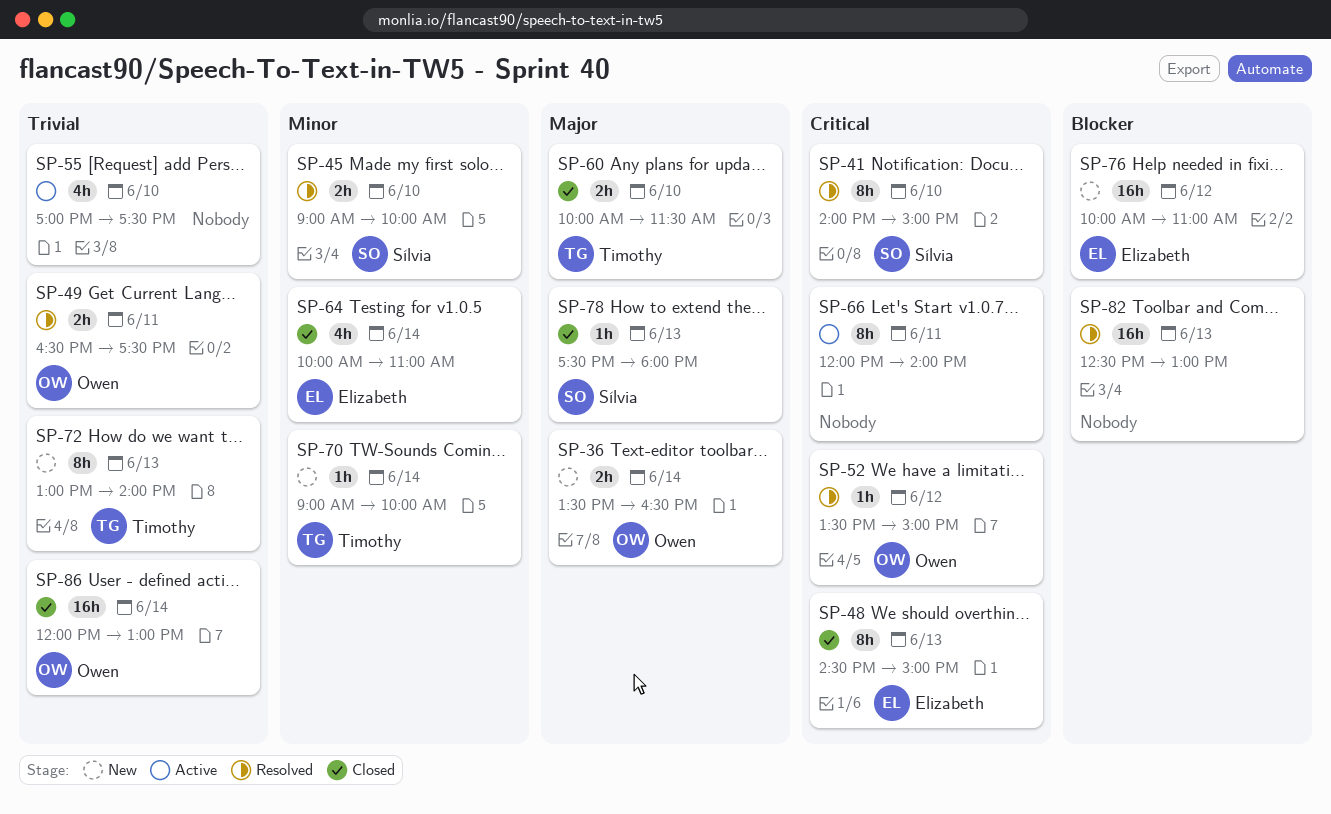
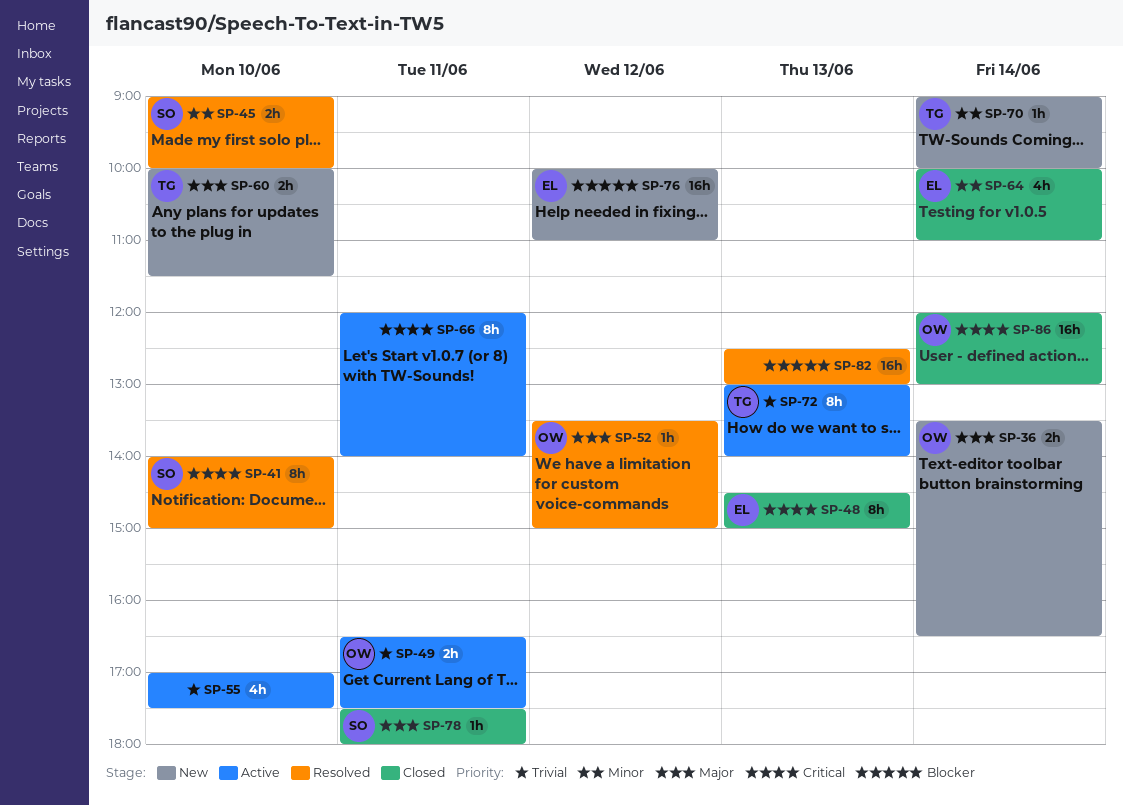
SP-49, status: Resolved -> Active
SP-52, priority: Critical -> Major
SP-60, status: Closed -> New
SP-72, status: New -> Active
SP-78, day: Jun 13 -> Jun 11
SP-86, priority: Trivial -> Critical

